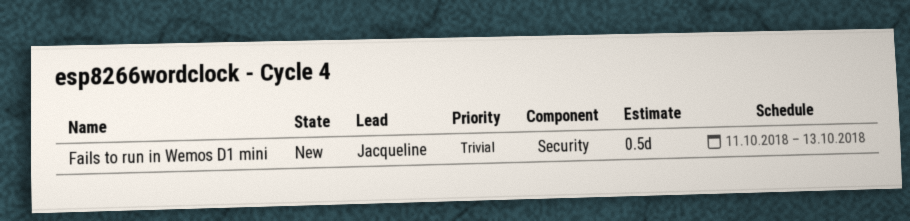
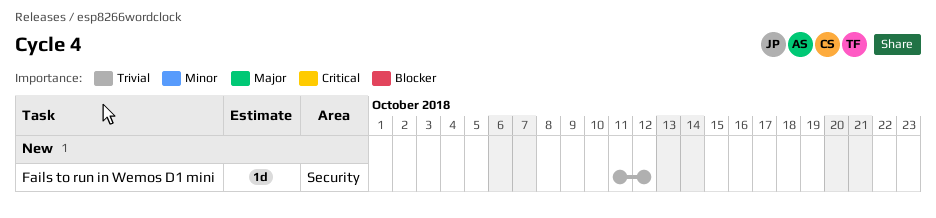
Fails to run in Wemos D1 mini, estimate: 0.5d -> 1d
Fails to run in Wemos D1 mini, due: Oct 13 -> Oct 12

